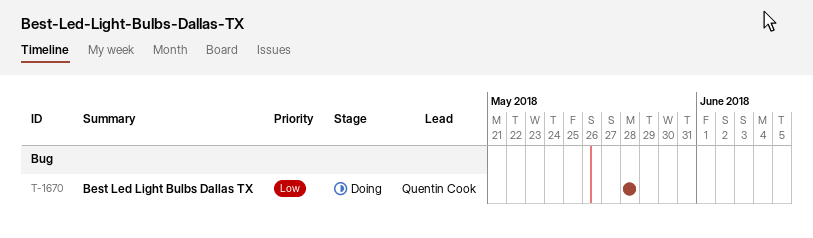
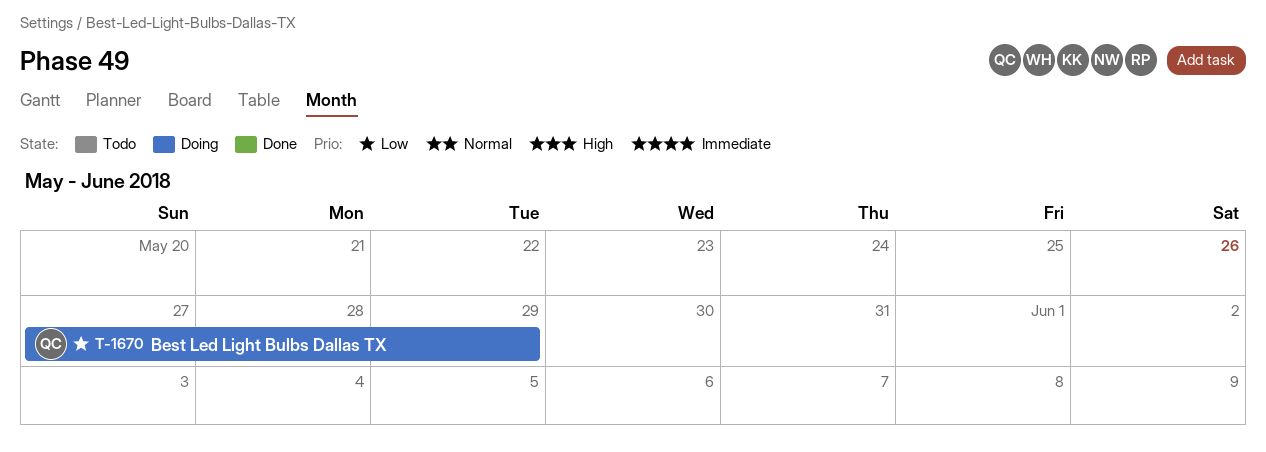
T-1670, start: May 28 -> May 27
T-1670, due: May 28 -> May 29

